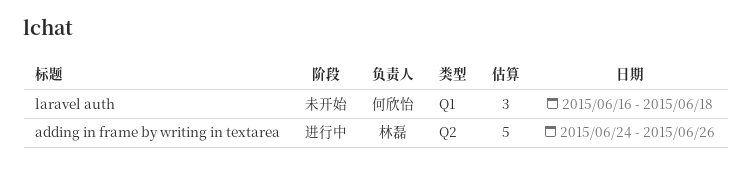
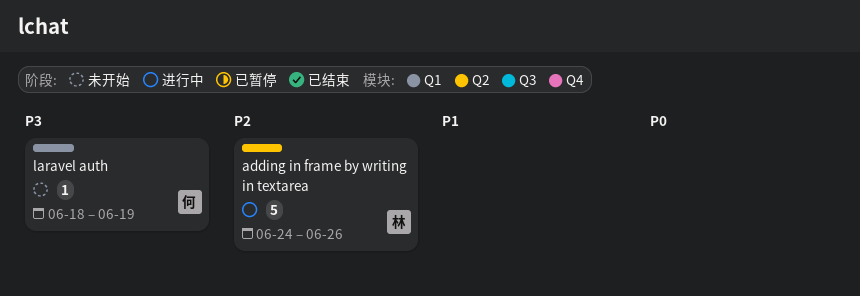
laravel auth, estimate: 3 -> 1
laravel auth, start: Jun 16 -> Jun 18
laravel auth, due: Jun 18 -> Jun 19

